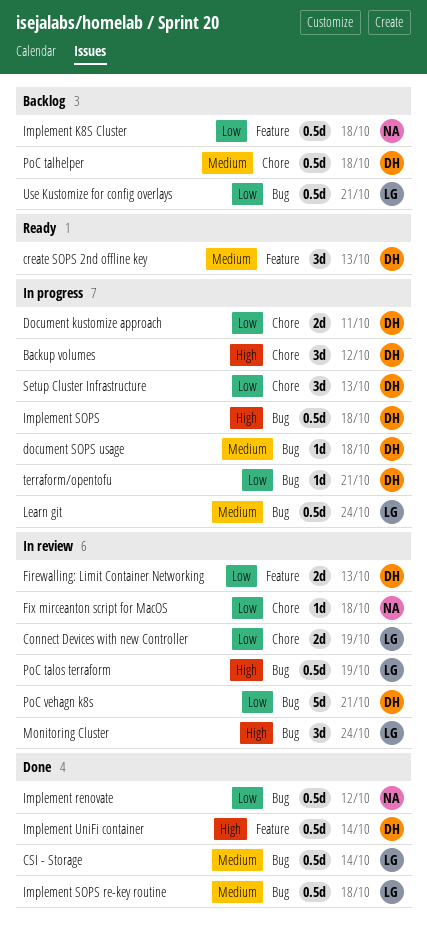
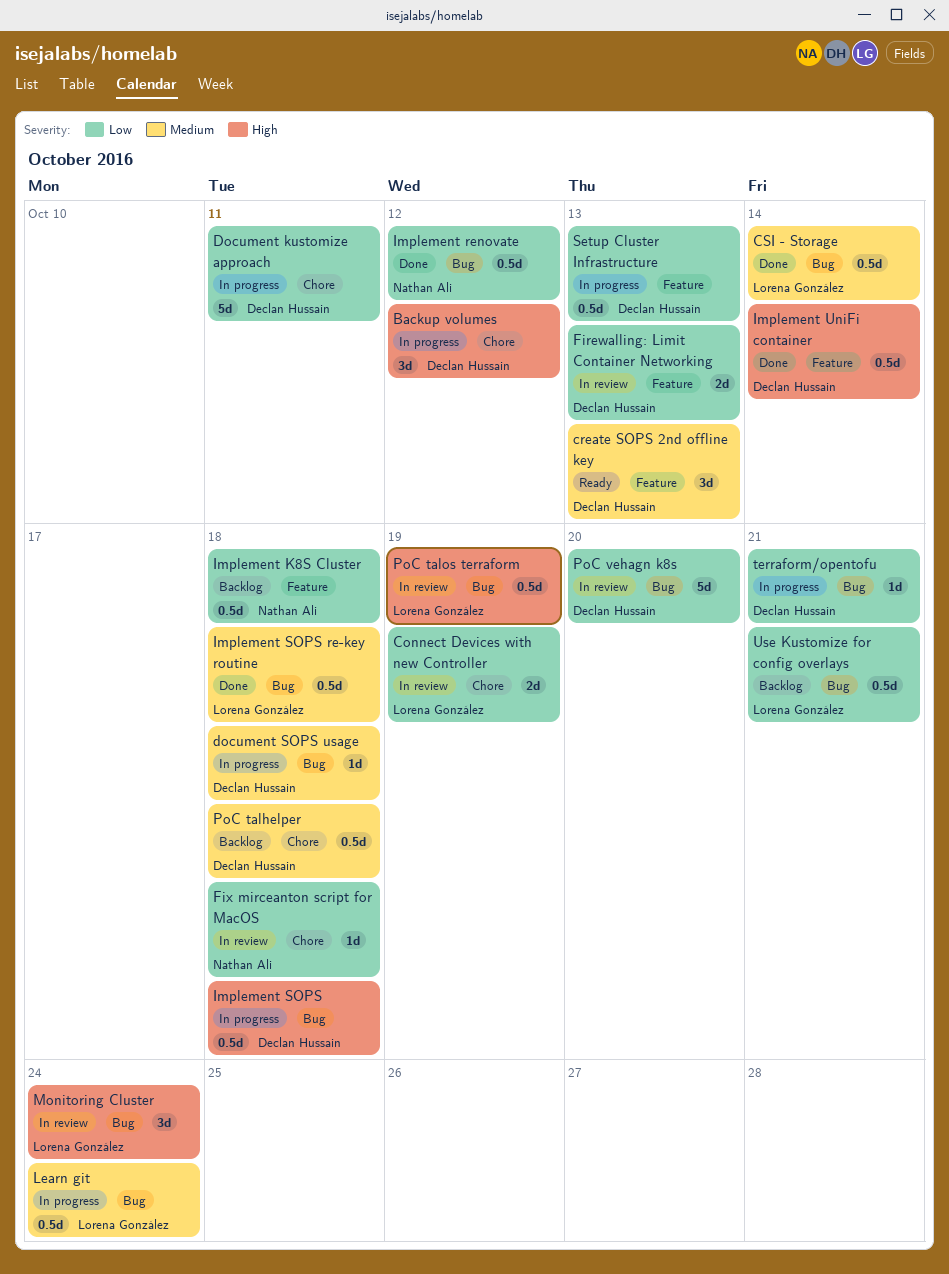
Document kustomize approach, estimate: 2d -> 5d
PoC vehagn k8s, due: Oct 21 -> Oct 20
Setup Cluster Infrastructure, label: Chore -> Feature
Setup Cluster Infrastructure, estimate: 3d -> 0.5d

